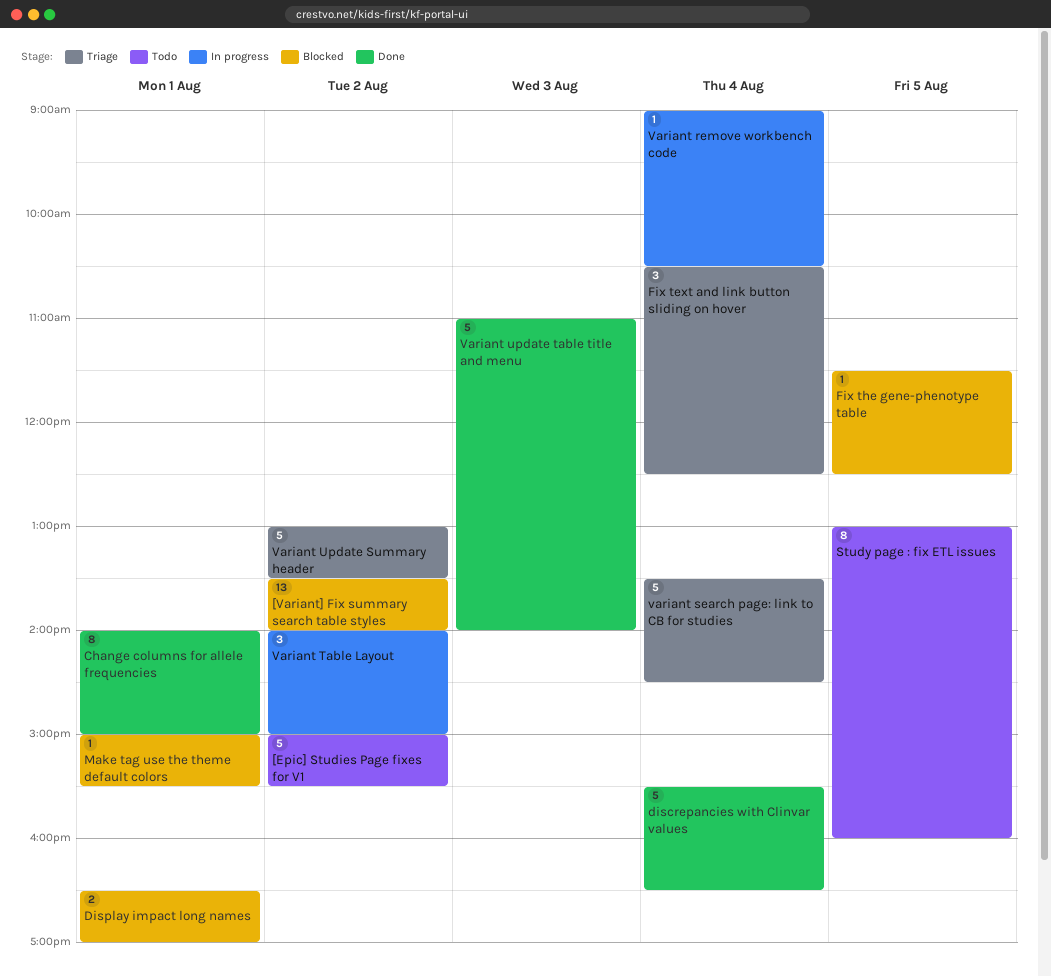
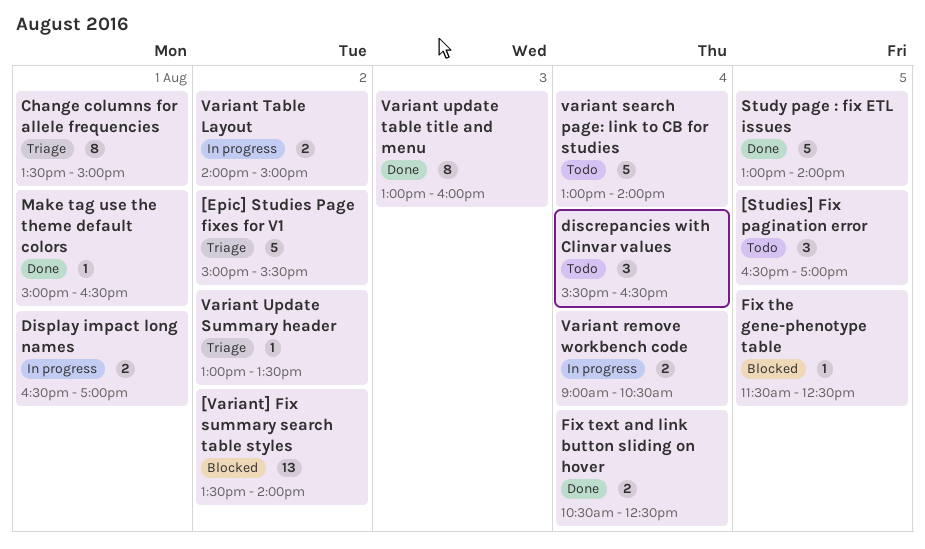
[Epic] Studies Page fixes for V1, status: Todo -> Triage
[Studies] Fix pagination error: none -> present
Change columns for allele frequencies, status: Done -> Triage
Change columns for allele frequencies, begins: 14:00 -> 13:30
discrepancies with Clinvar values, status: Done -> Todo
discrepancies with Clinvar values, estimate: 5 -> 3
Display impact long names, status: Blocked -> In progress
Fix text and link button sliding on hover, status: Triage -> Done
Fix text and link button sliding on hover, estimate: 3 -> 2
Make tag use the theme default colors, status: Blocked -> Done
Make tag use the theme default colors, ends: 15:30 -> 16:30
Study page : fix ETL issues, status: Todo -> Done
Study page : fix ETL issues, estimate: 8 -> 5
Study page : fix ETL issues, ends: 16:00 -> 14:00
Variant remove workbench code, estimate: 1 -> 2
variant search page: link to CB for studies, status: Triage -> Todo
variant search page: link to CB for studies, begins: 13:30 -> 13:00
variant search page: link to CB for studies, ends: 14:30 -> 14:00
Variant Table Layout, estimate: 3 -> 2
Variant Update Summary header, estimate: 5 -> 1
Variant update table title and menu, estimate: 5 -> 8
Variant update table title and menu, begins: 11:00 -> 13:00
Variant update table title and menu, ends: 14:00 -> 16:00

